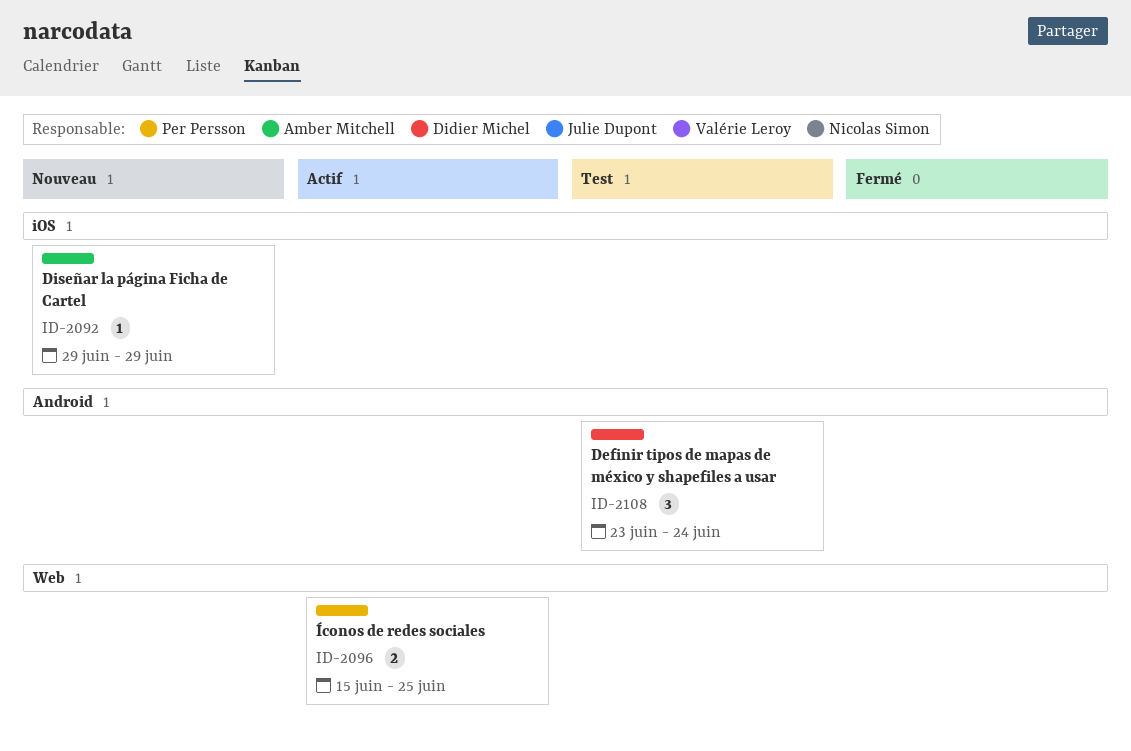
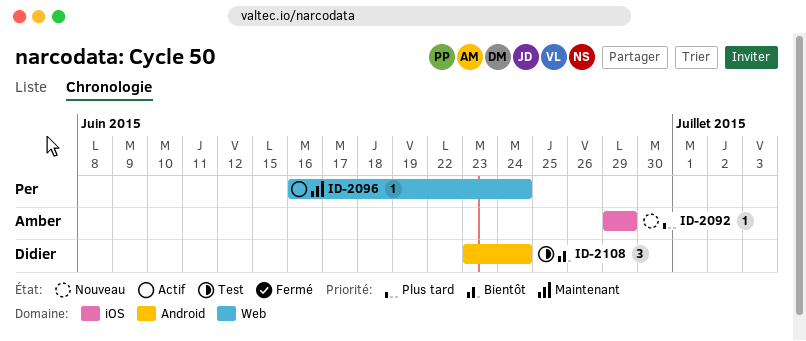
ID-2096, estimate: 2 -> 1
ID-2096, start: Jun 15 -> Jun 16
ID-2096, due: Jun 25 -> Jun 24

